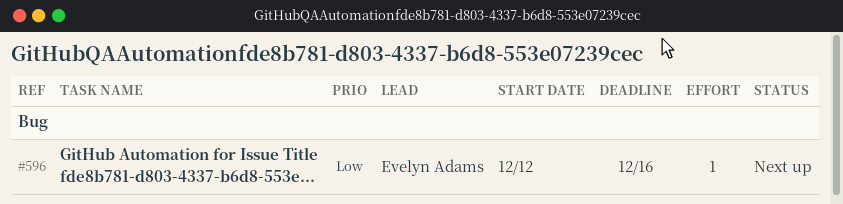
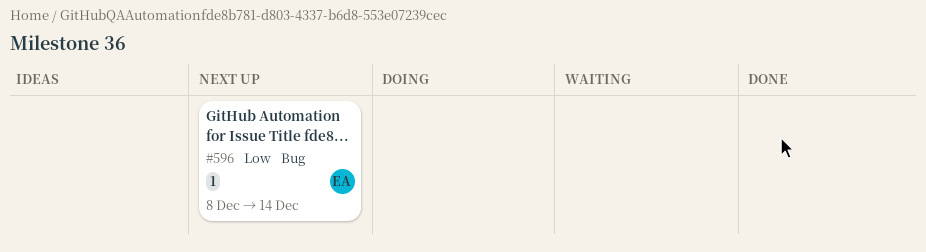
#596, start: Dec 12 -> Dec 8
#596, due: Dec 16 -> Dec 14

